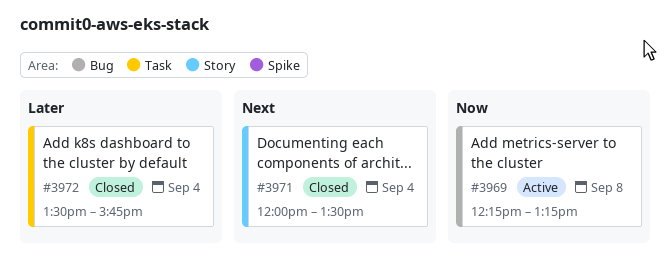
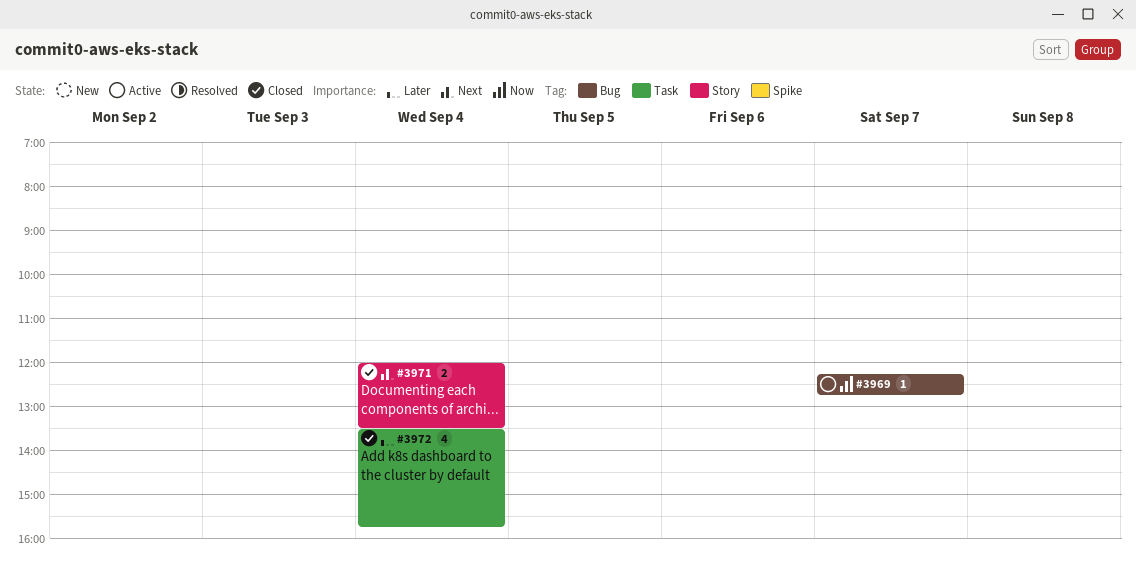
#3969, day: Sep 8 -> Sep 7
#3969, ends: 13:15 -> 12:45

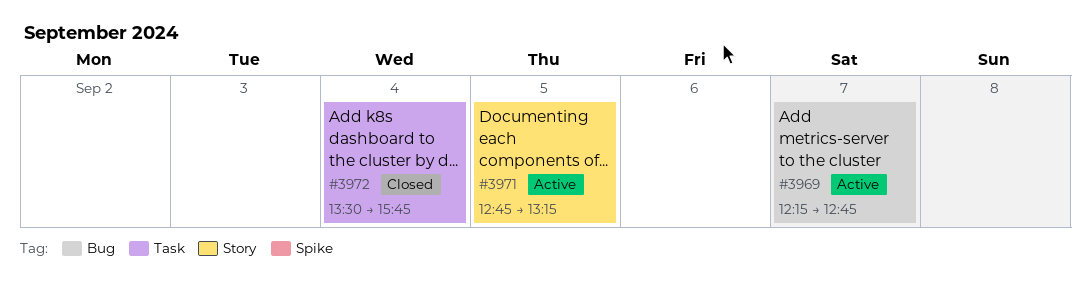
#3971, status: Closed -> Active
#3971, day: Sep 4 -> Sep 5
#3971, begins: 12:00 -> 12:45
#3971, ends: 13:30 -> 13:15

